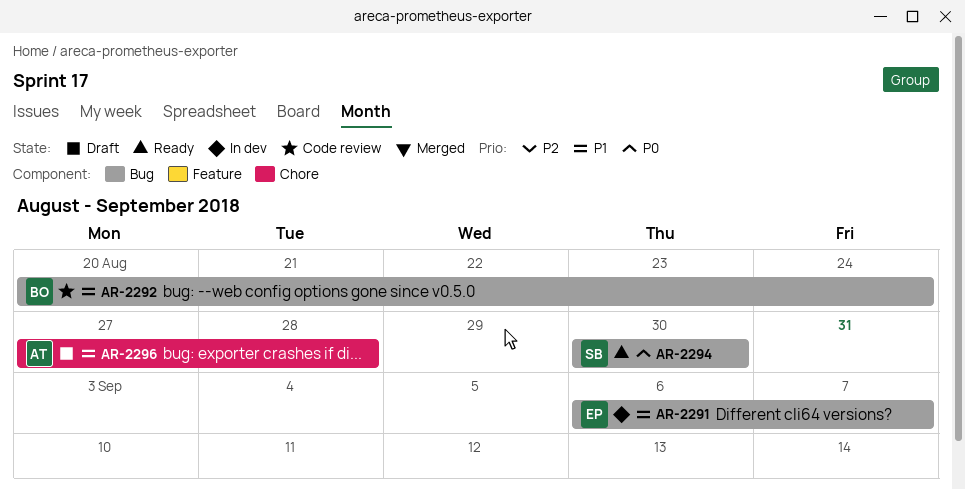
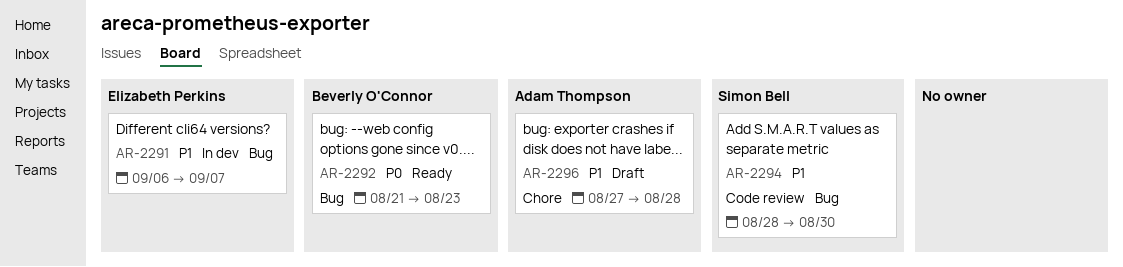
AR-2292, status: Code review -> Ready
AR-2292, priority: P1 -> P0
AR-2292, start: Aug 20 -> Aug 21
AR-2292, due: Aug 24 -> Aug 23
AR-2294, status: Ready -> Code review
AR-2294, priority: P0 -> P1
AR-2294, start: Aug 30 -> Aug 28

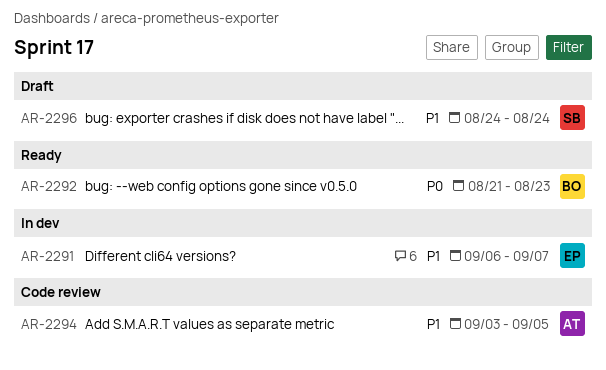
AR-2294, owner: Simon Bell -> Adam Thompson
AR-2294, start: Aug 28 -> Sep 3
AR-2294, due: Aug 30 -> Sep 5
AR-2296, owner: Adam Thompson -> Simon Bell
AR-2296, start: Aug 27 -> Aug 24
AR-2296, due: Aug 28 -> Aug 24

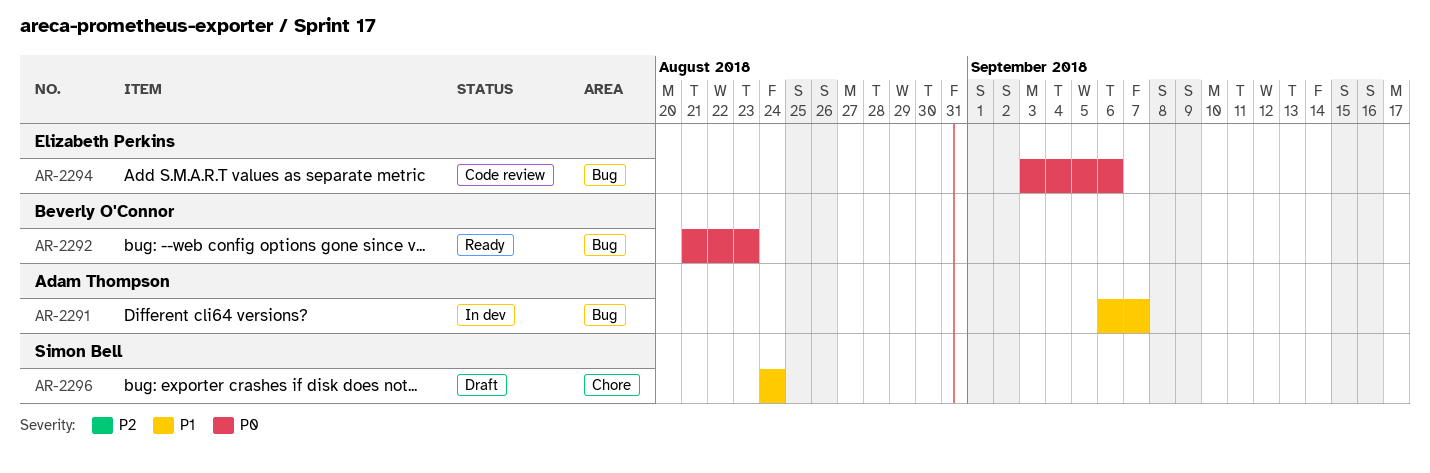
AR-2291, owner: Elizabeth Perkins -> Adam Thompson
AR-2294, owner: Adam Thompson -> Elizabeth Perkins
AR-2294, priority: P1 -> P0
AR-2294, due: Sep 5 -> Sep 6

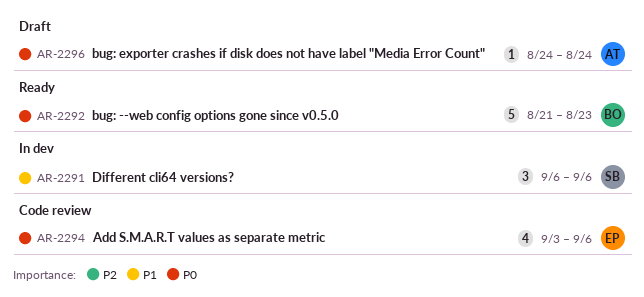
AR-2291, owner: Adam Thompson -> Simon Bell
AR-2291, due: Sep 7 -> Sep 6
AR-2296, owner: Simon Bell -> Adam Thompson
AR-2296, priority: P1 -> P0

